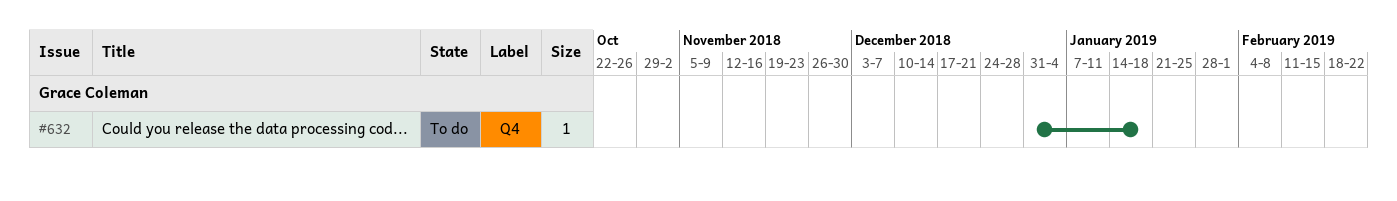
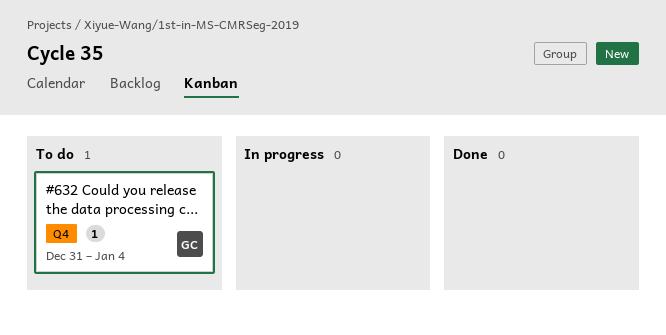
#632, due: Jan 18 -> Jan 4

